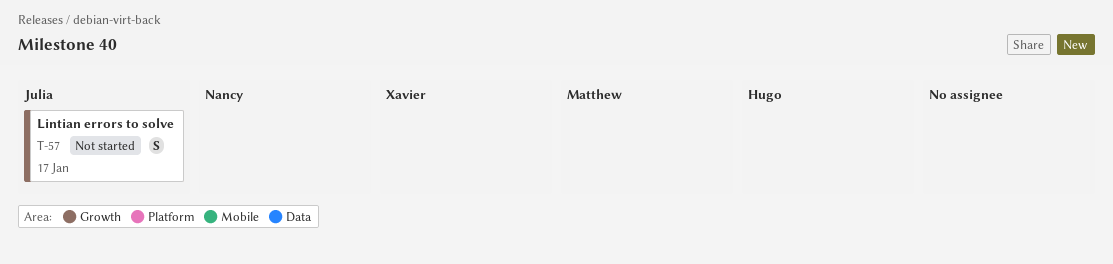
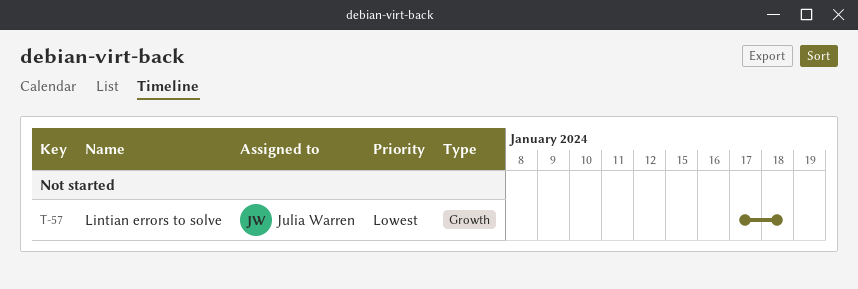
T-57, due: Jan 17 -> Jan 18

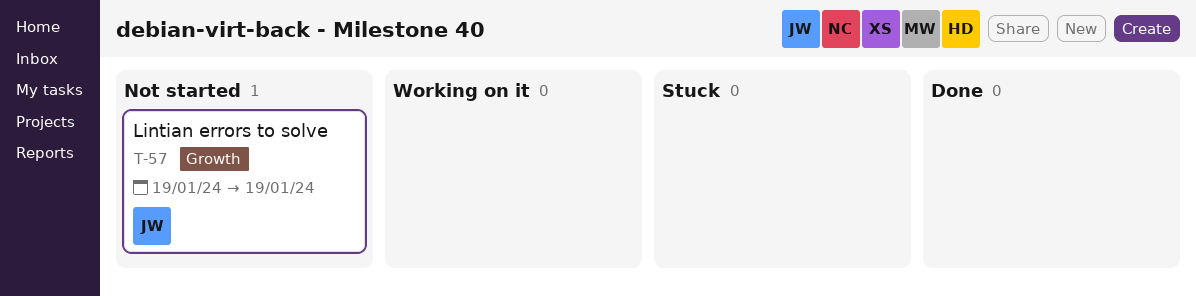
T-57, start: Jan 17 -> Jan 19
T-57, due: Jan 18 -> Jan 19

